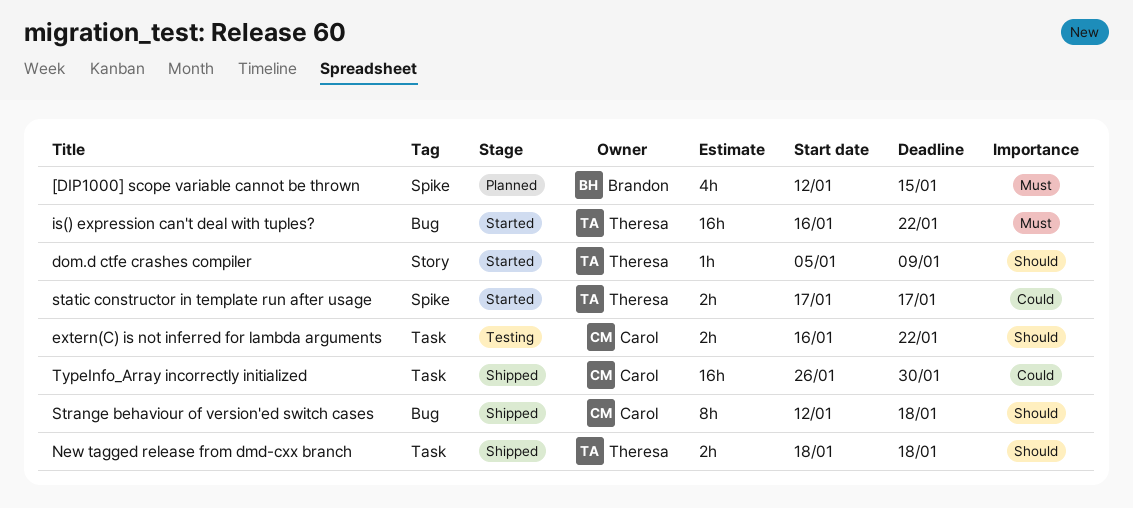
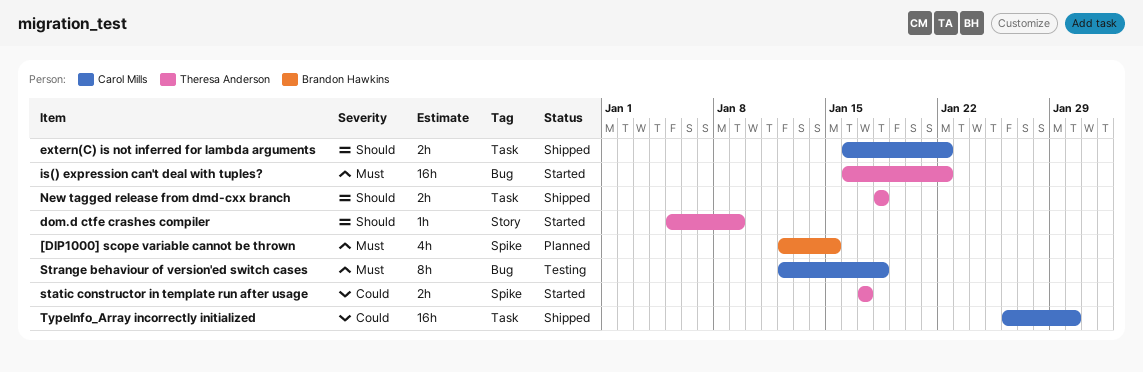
extern(C) is not inferred for lambda arguments, status: Testing -> Shipped
Strange behaviour of version'ed switch cases, status: Shipped -> Testing
Strange behaviour of version'ed switch cases, priority: Should -> Must

